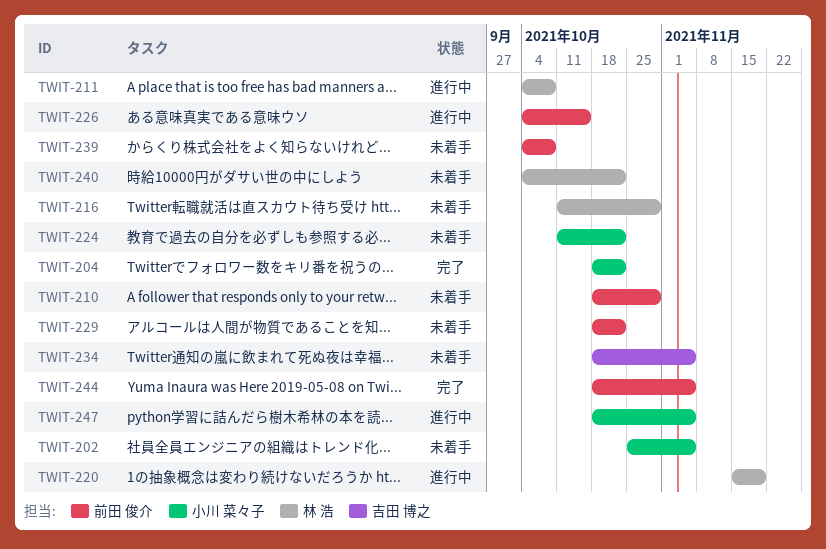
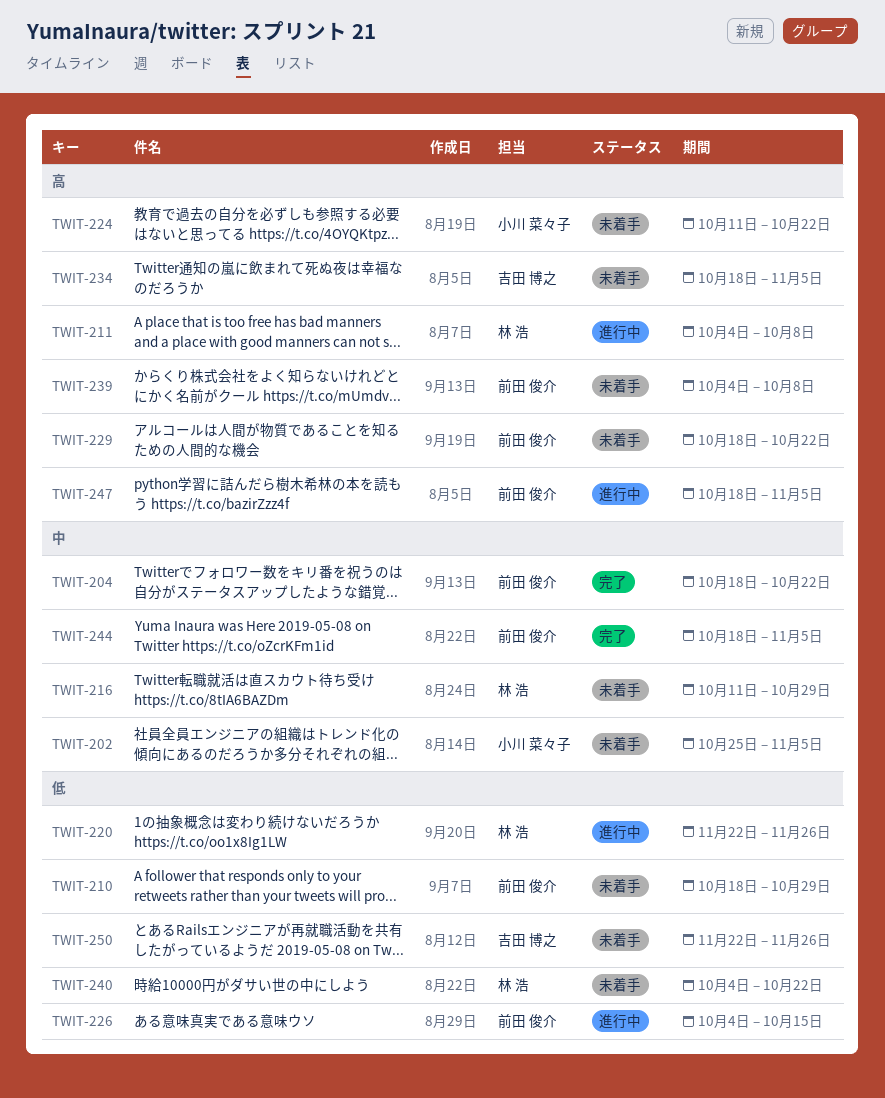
TWIT-204, owner: 小川 菜々子 -> 前田 俊介
TWIT-220, start: Nov 15 -> Nov 22
TWIT-220, due: Nov 19 -> Nov 26
TWIT-247, owner: 小川 菜々子 -> 前田 俊介
TWIT-250: none -> present

